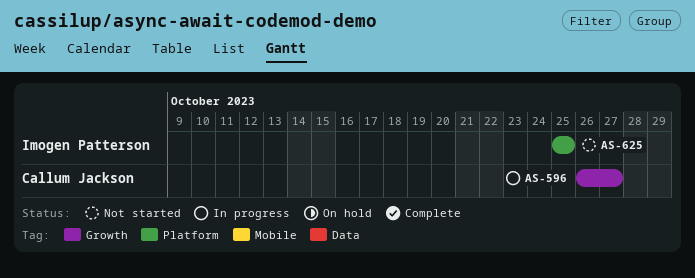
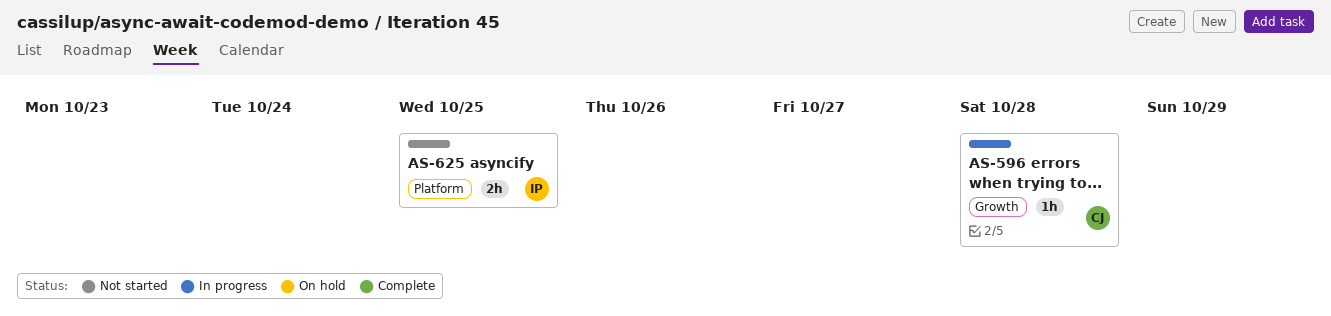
AS-596, due: Oct 27 -> Oct 28

